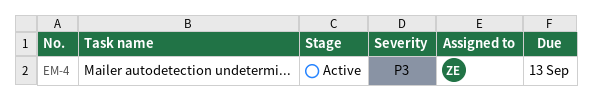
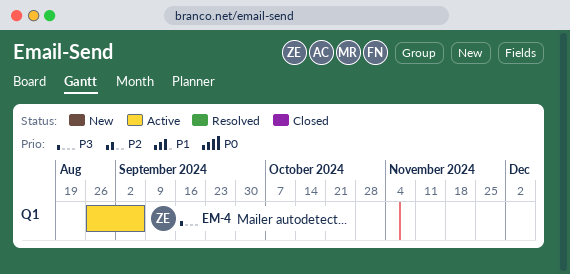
EM-4, due: Sep 13 -> Sep 6

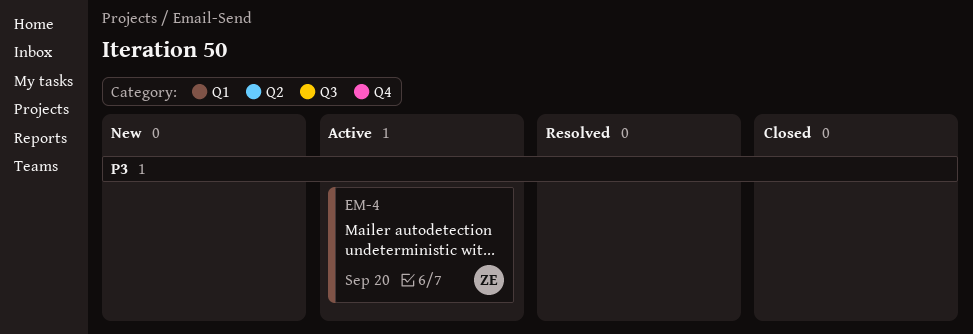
EM-4, due: Sep 6 -> Sep 20

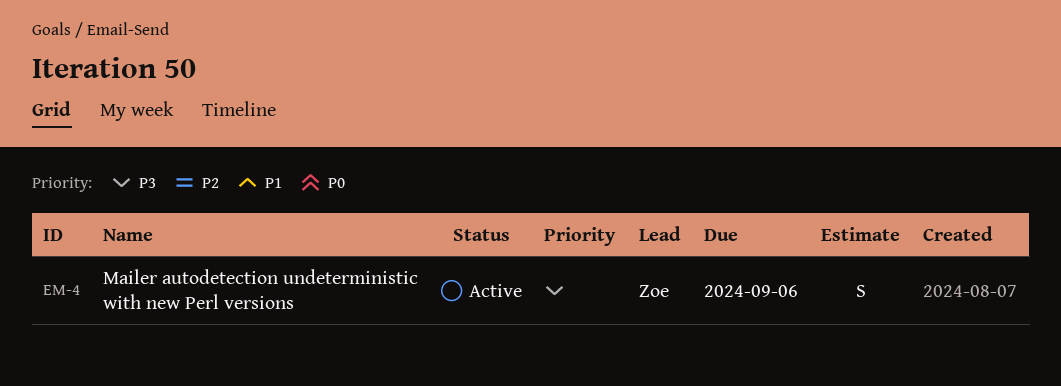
EM-4, due: Sep 20 -> Sep 6

